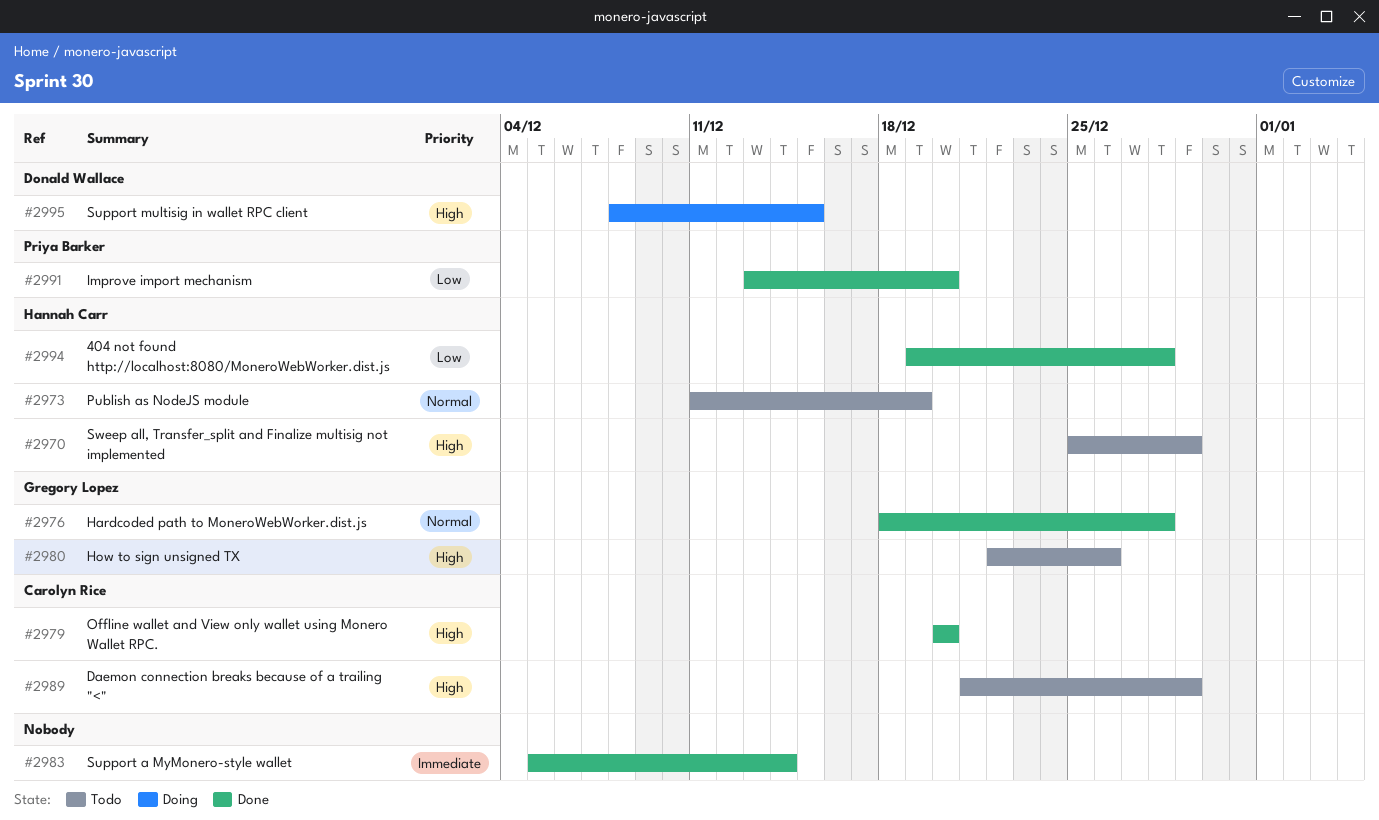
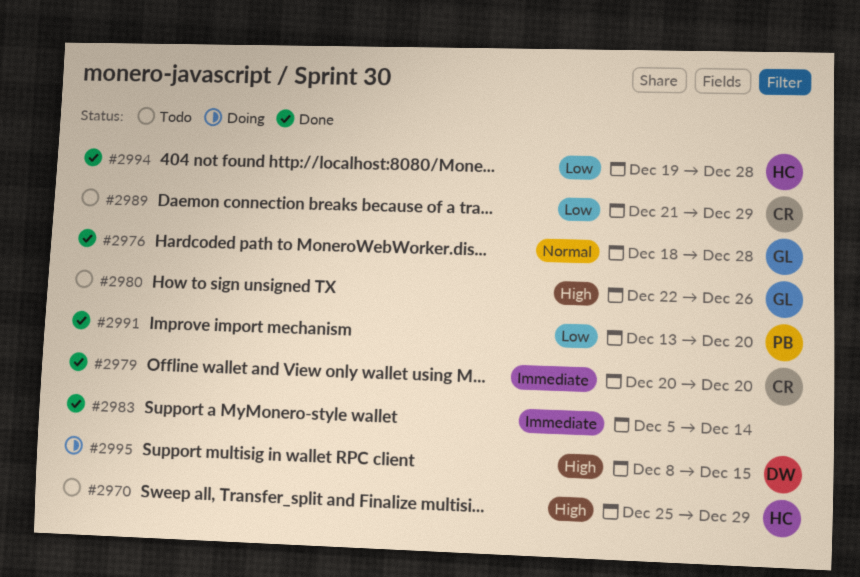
#2973: present -> none
#2979, priority: High -> Immediate
#2989, priority: High -> Low

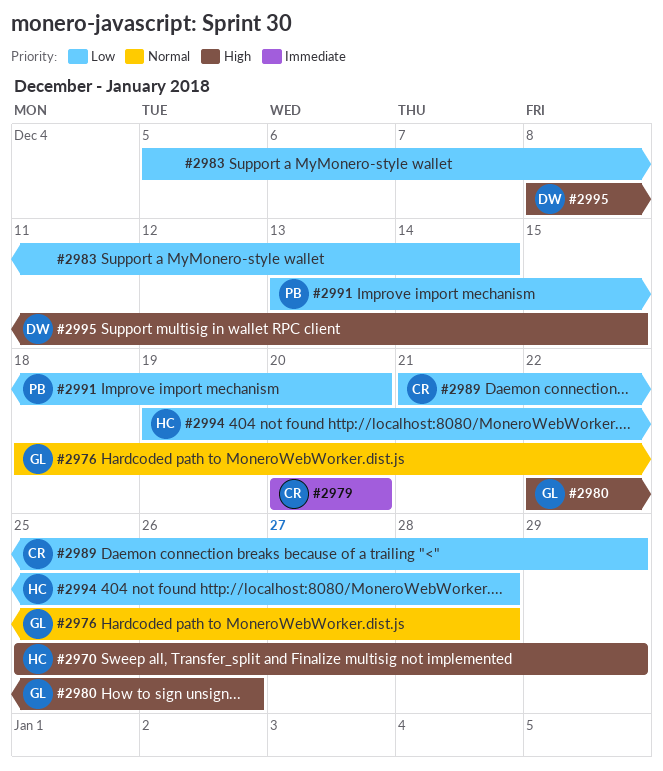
#2983, priority: Immediate -> Low

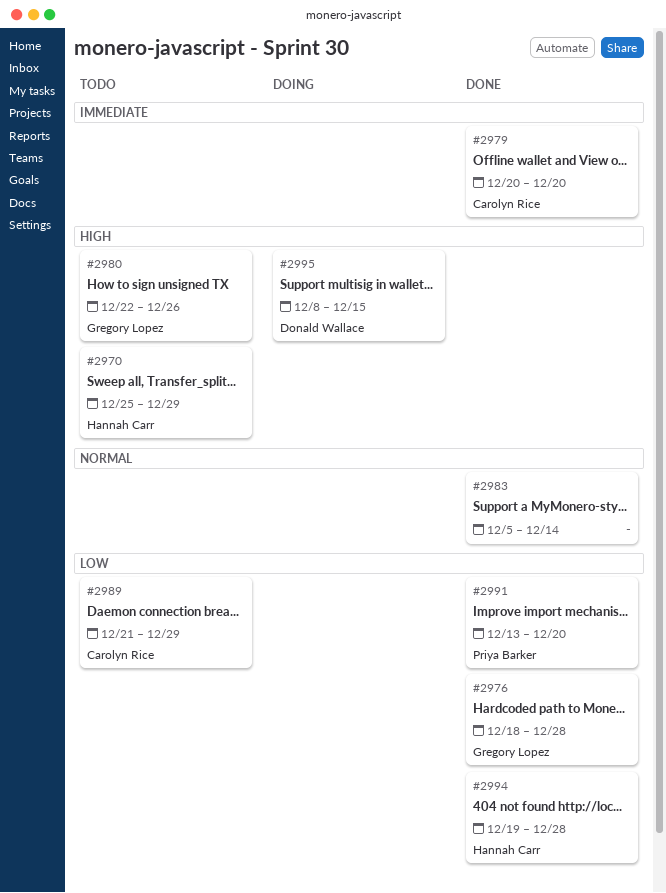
#2976, priority: Normal -> Low
#2983, priority: Low -> Normal

